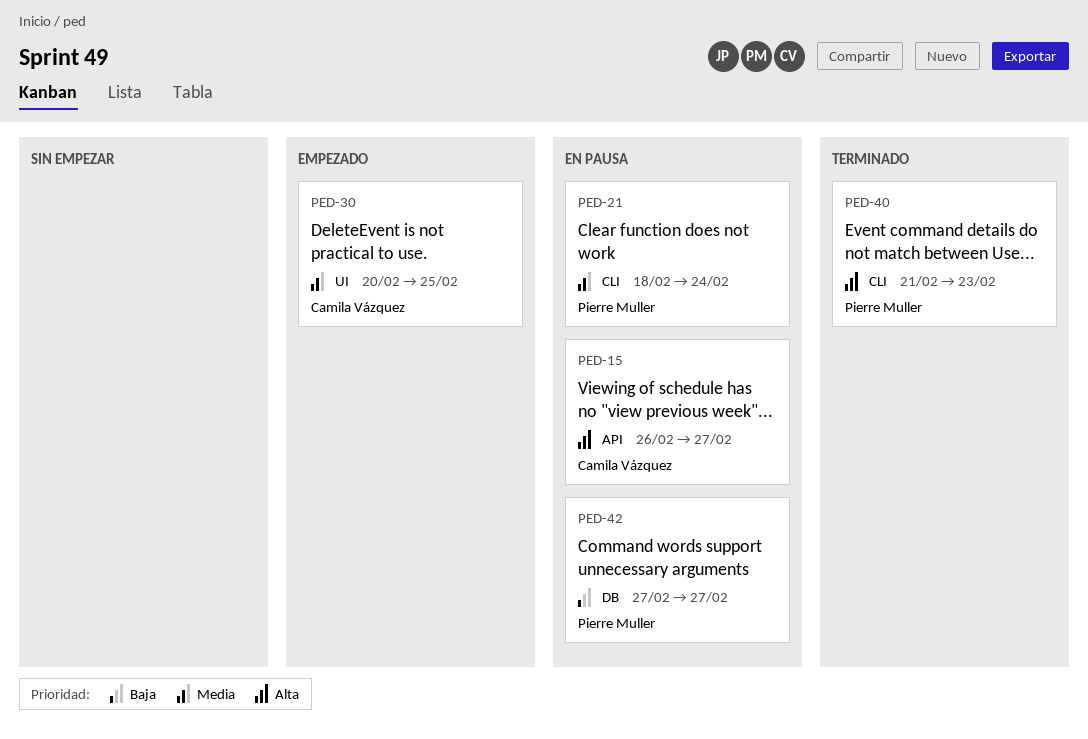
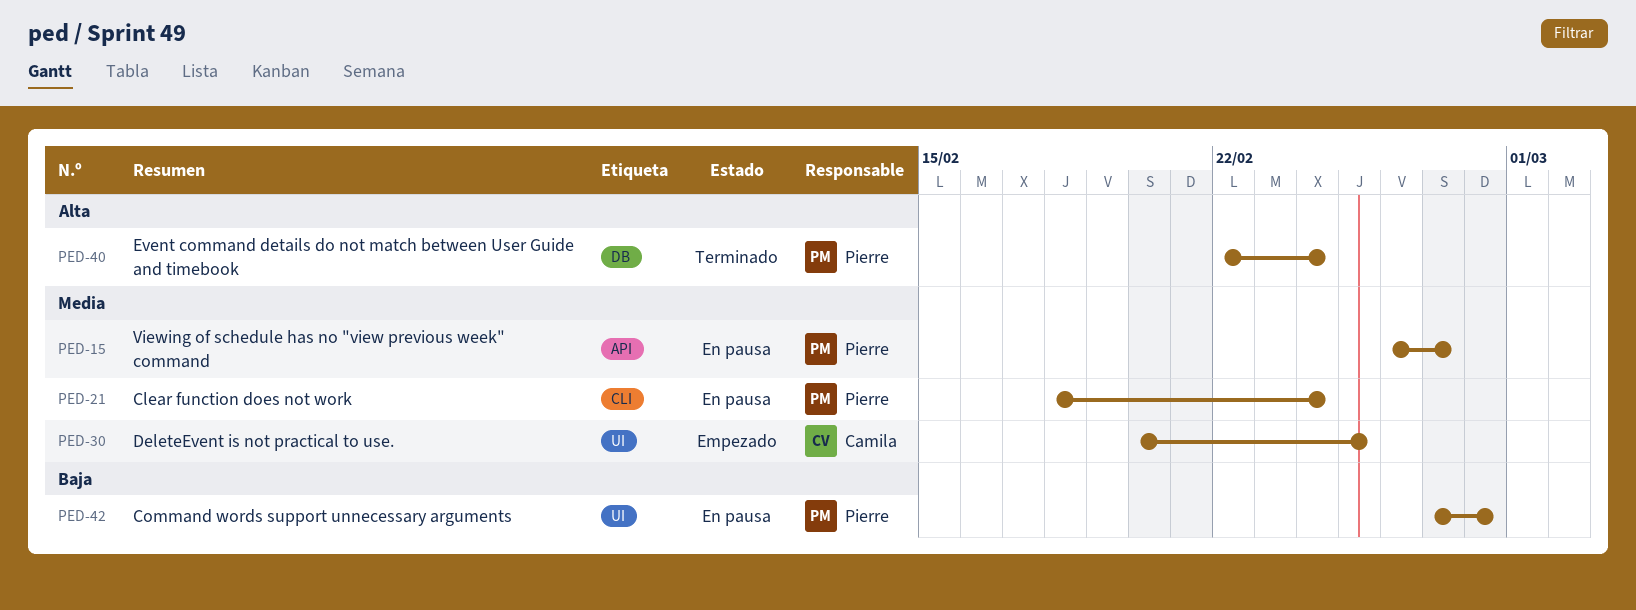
PED-15, owner: Camila Vázquez -> Pierre Muller
PED-15, priority: Alta -> Media
PED-40, label: CLI -> DB
PED-40, start: Feb 21 -> Feb 22
PED-40, due: Feb 23 -> Feb 24
PED-42, label: DB -> UI
PED-42, due: Feb 27 -> Feb 28

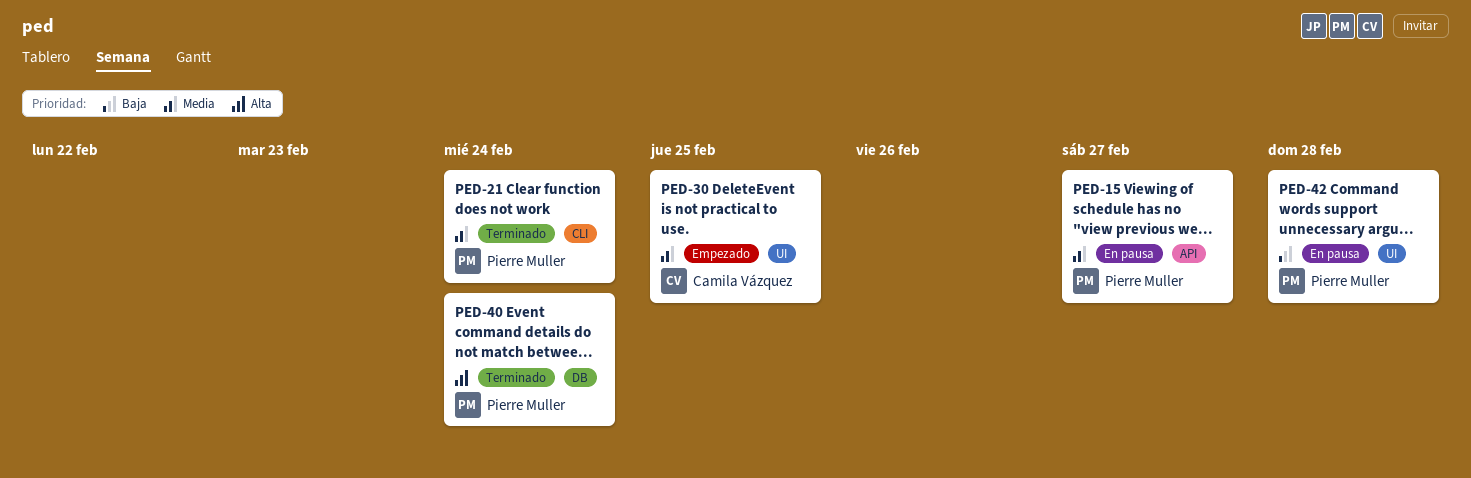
PED-21, status: En pausa -> Terminado

